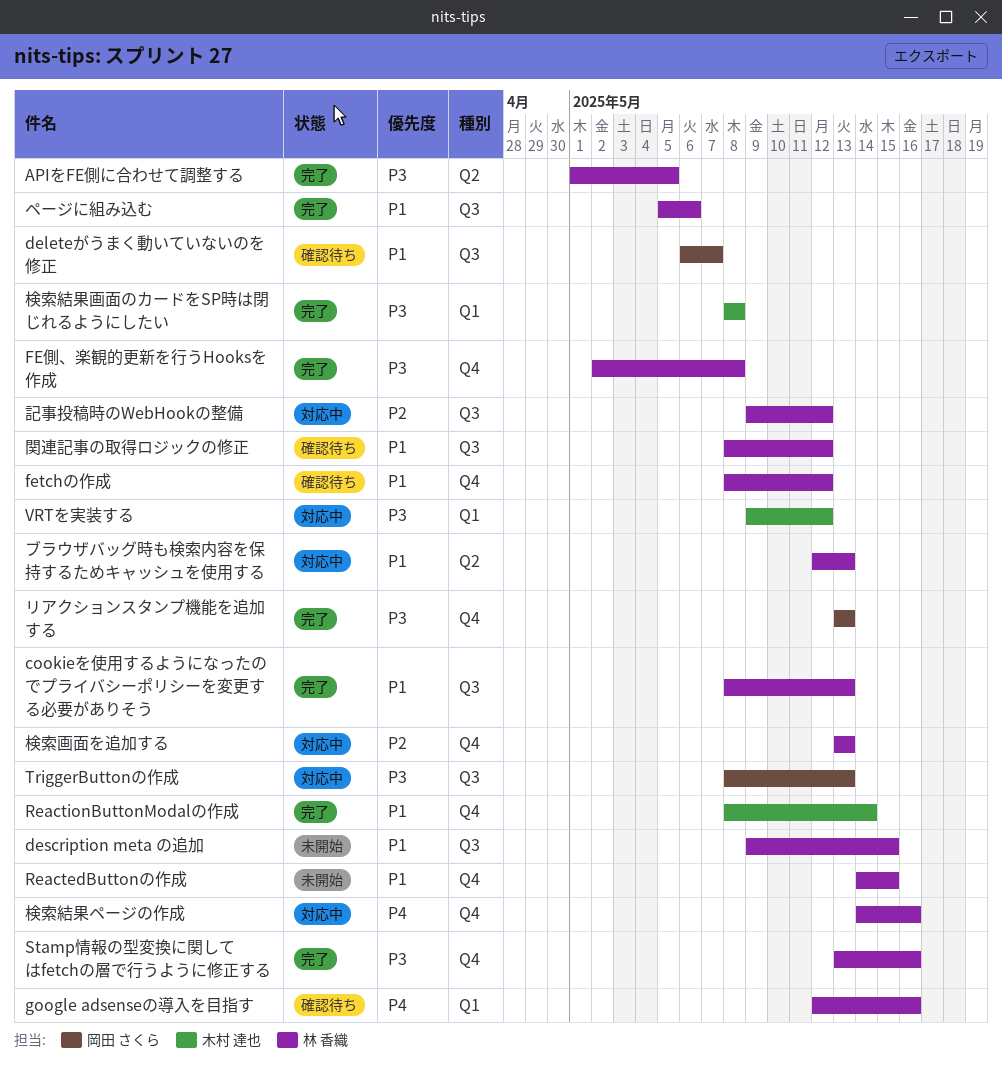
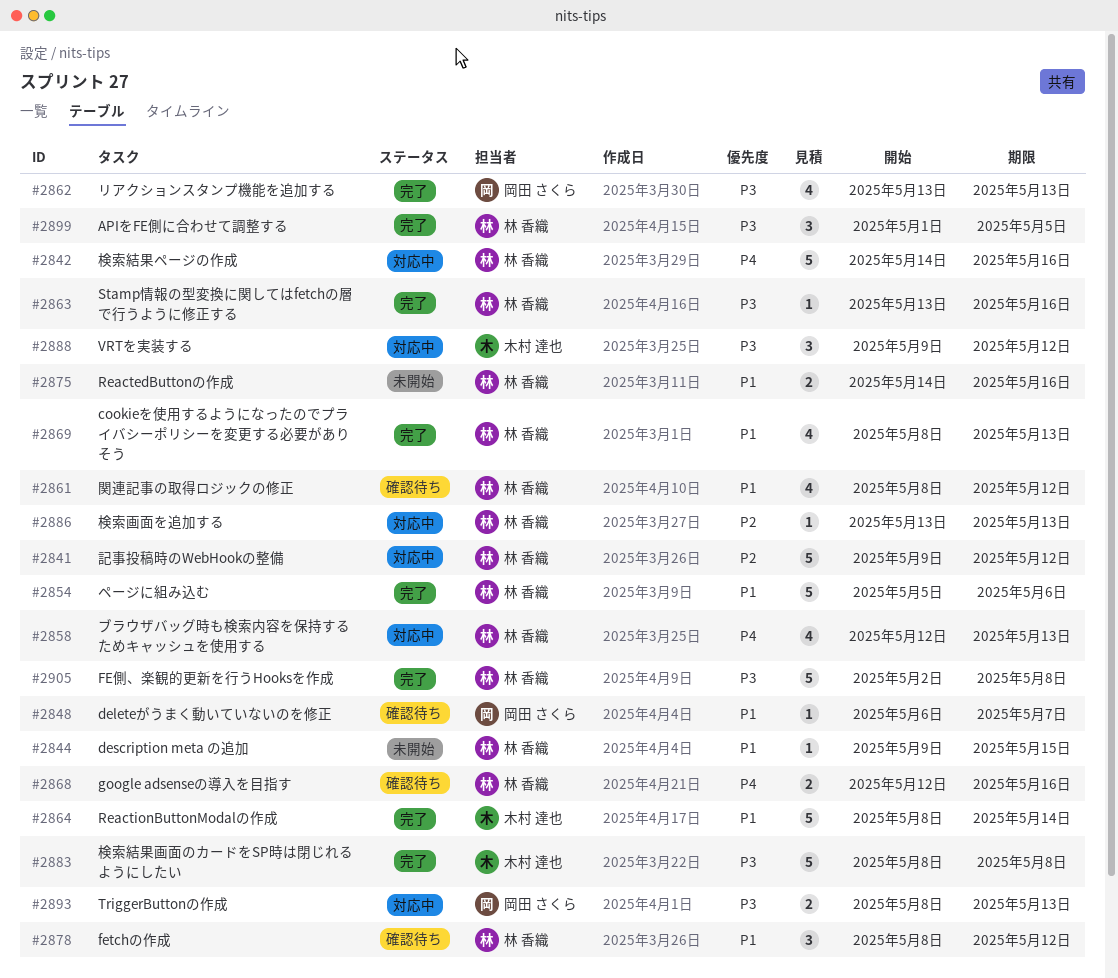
ReactedButtonの作成, due: May 15 -> May 16
ブラウザバッグ時も検索内容を保持するためキャッシュを使用する, priority: P1 -> P4

